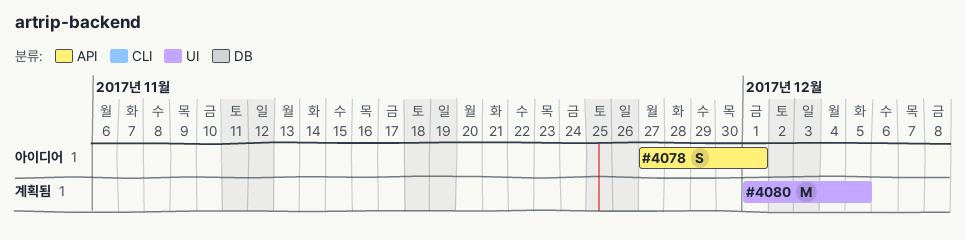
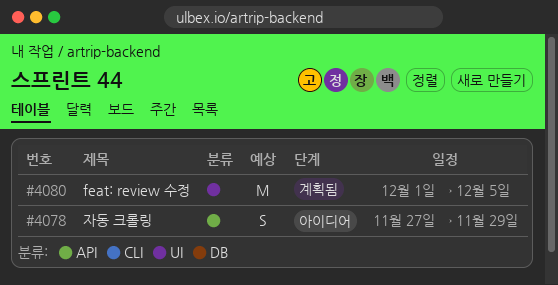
#4078, due: Dec 1 -> Nov 29

